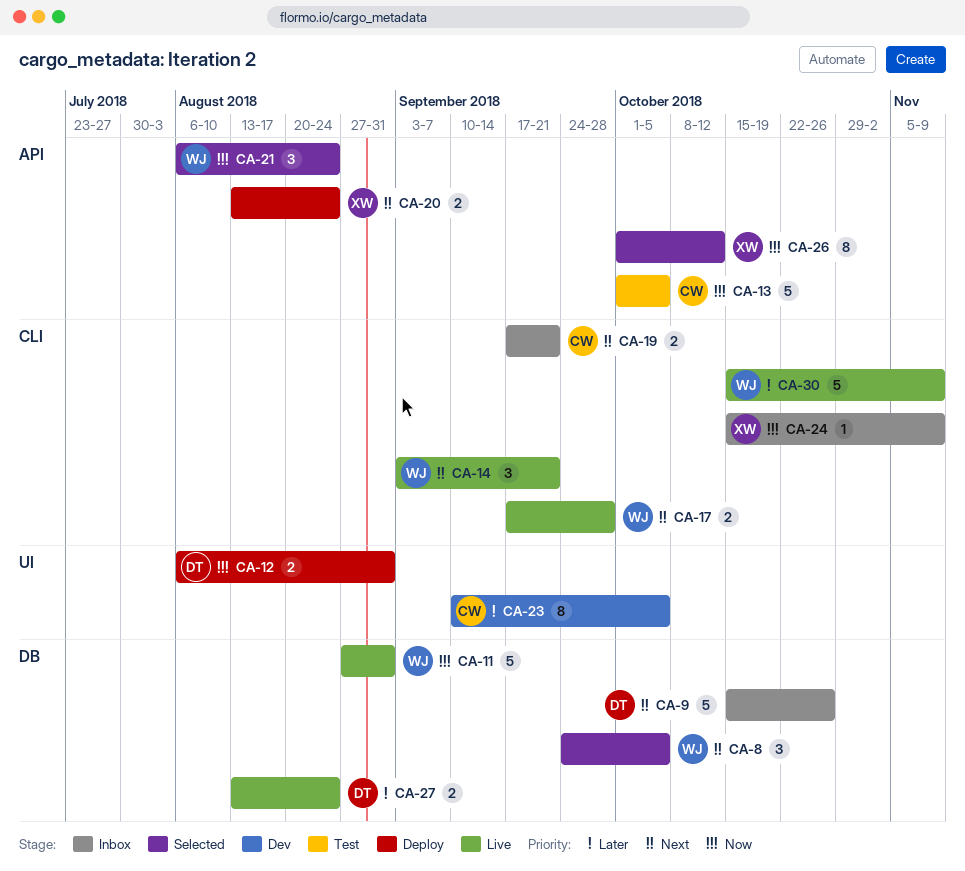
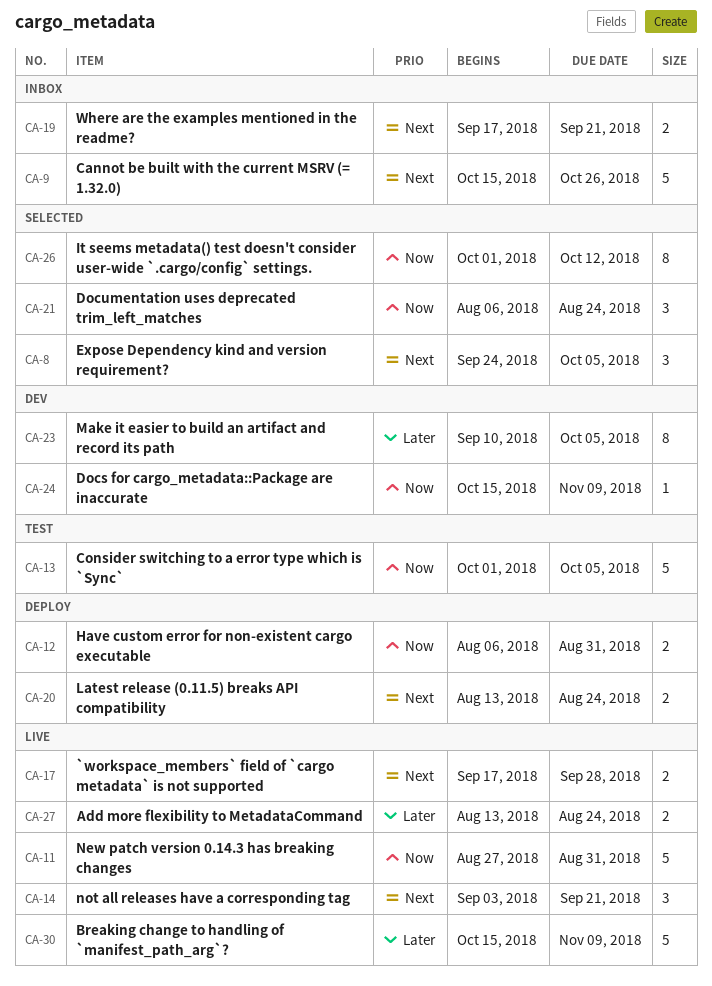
CA-24, status: Inbox -> Dev

